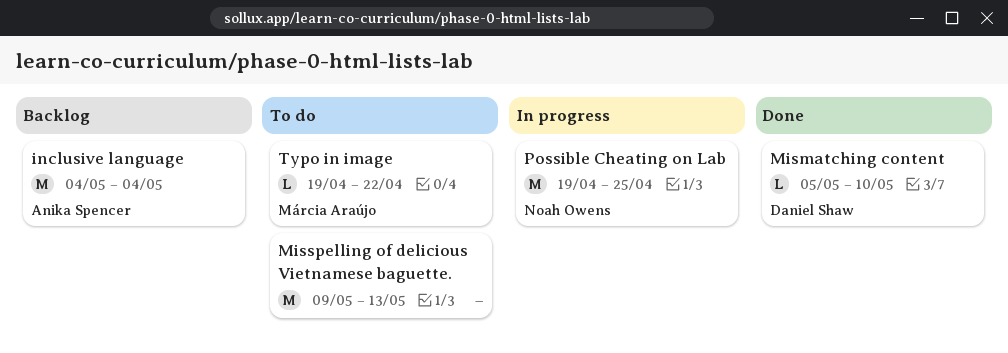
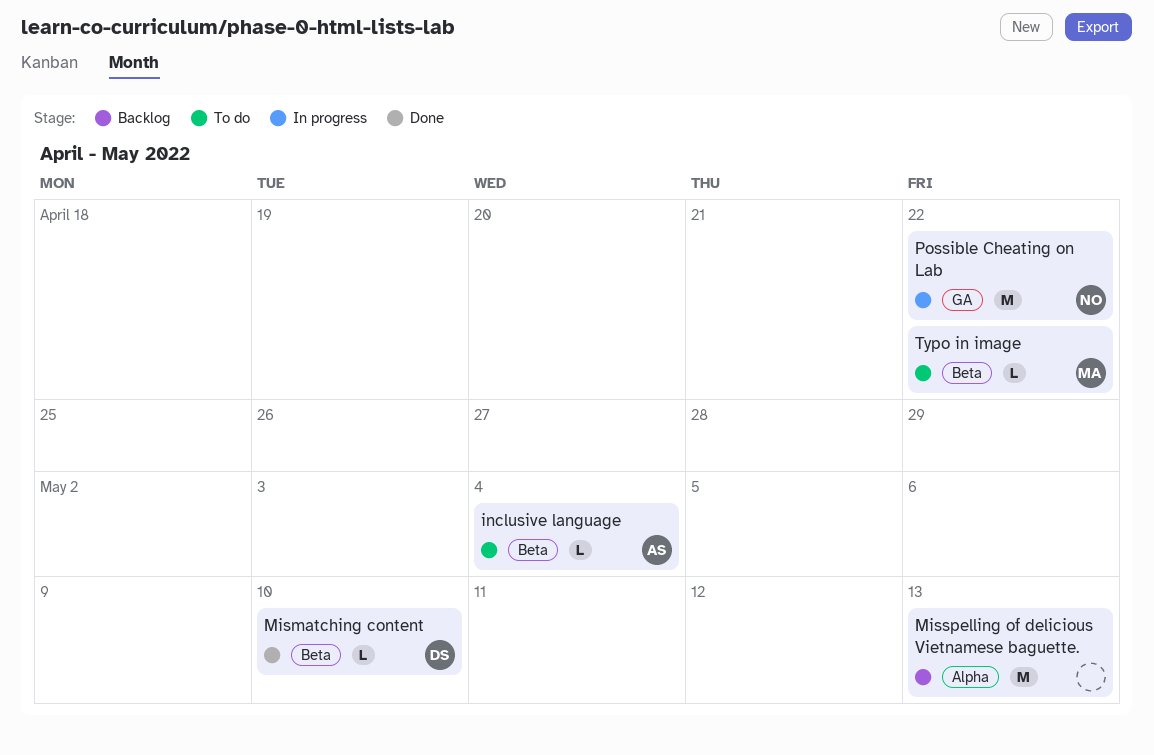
inclusive language, status: Backlog -> To do
inclusive language, estimate: M -> L
Misspelling of delicious Vietnamese baguette., status: To do -> Backlog
Possible Cheating on Lab, due: Apr 25 -> Apr 22

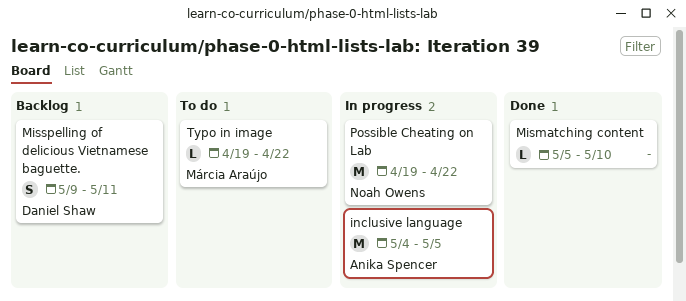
inclusive language, status: To do -> In progress
inclusive language, estimate: L -> M
inclusive language, due: May 4 -> May 5
Mismatching content, owner: Daniel Shaw -> none
Misspelling of delicious Vietnamese baguette., owner: none -> Daniel Shaw
Misspelling of delicious Vietnamese baguette., estimate: M -> S
Misspelling of delicious Vietnamese baguette., due: May 13 -> May 11

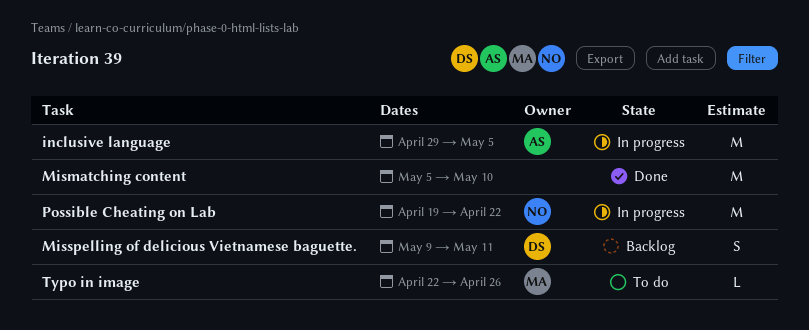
inclusive language, start: May 4 -> Apr 29
Mismatching content, estimate: L -> M
Typo in image, start: Apr 19 -> Apr 22
Typo in image, due: Apr 22 -> Apr 26

